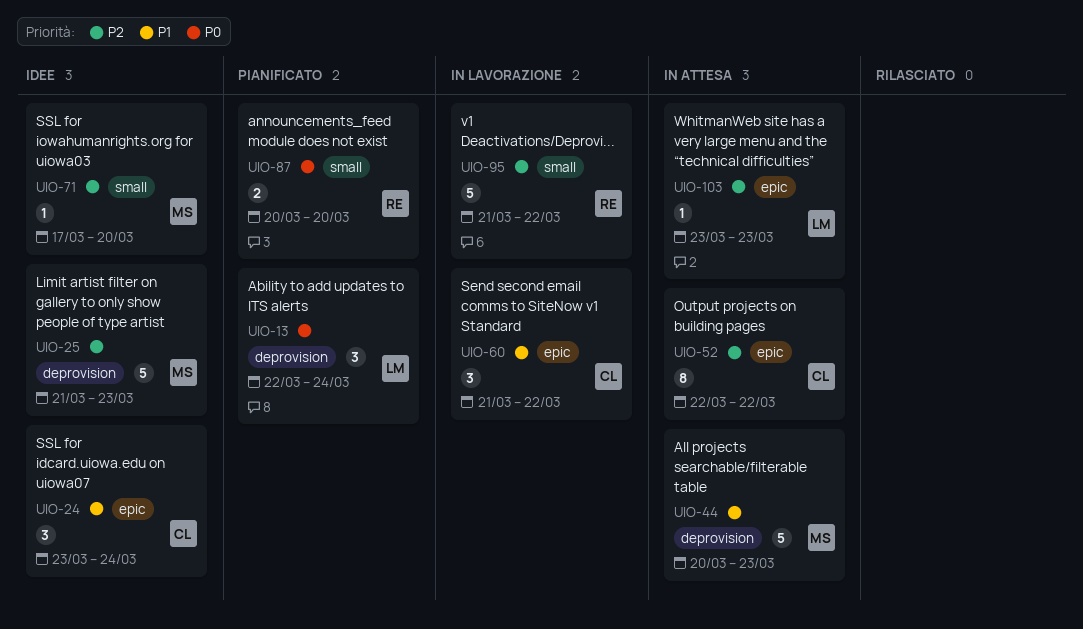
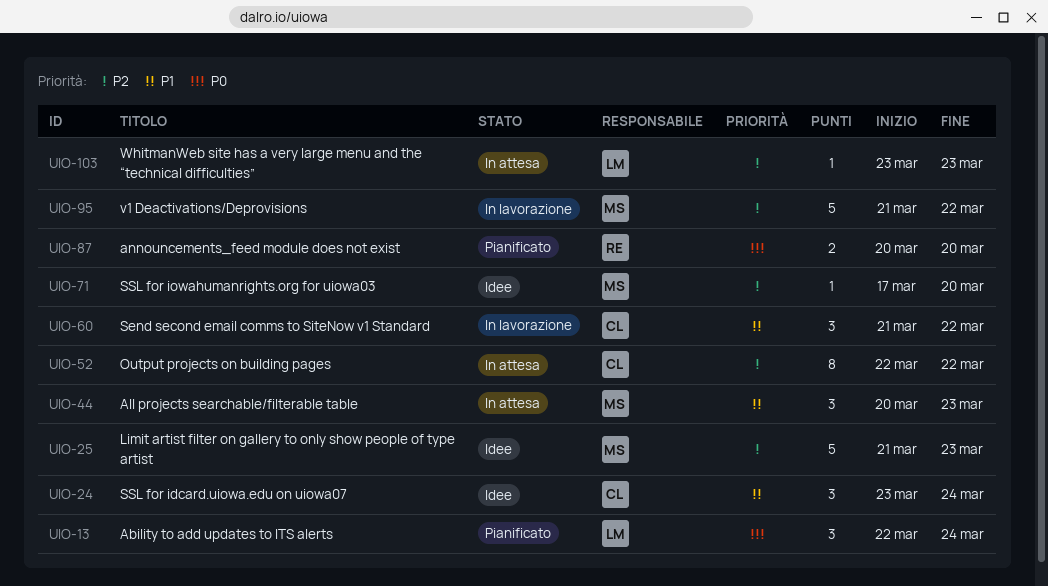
UIO-44, estimate: 5 -> 3
UIO-95, owner: RE -> MS

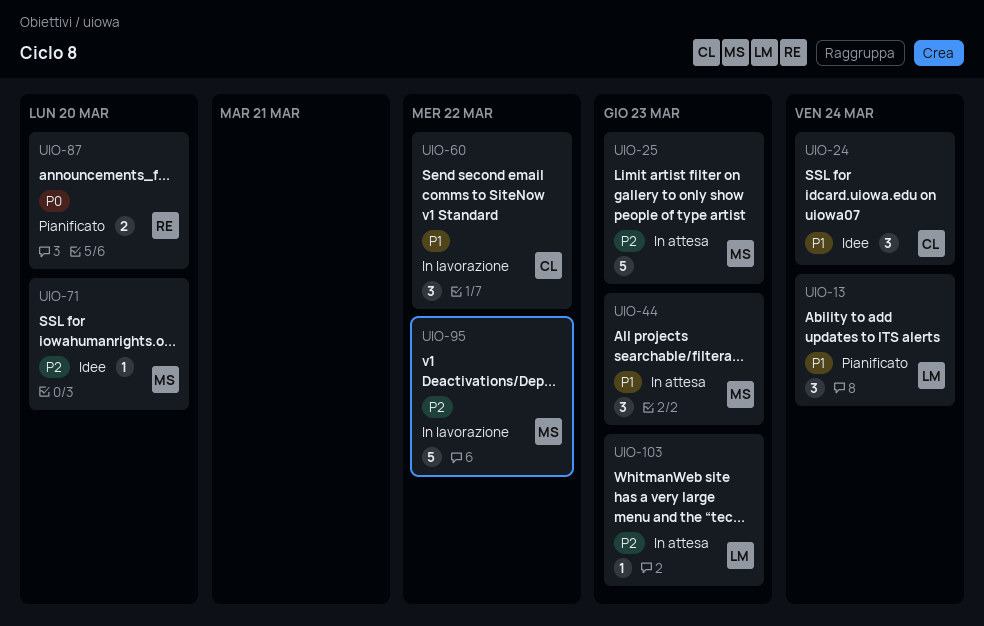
UIO-13, priority: P0 -> P1
UIO-25, status: Idee -> In attesa
UIO-52: present -> none

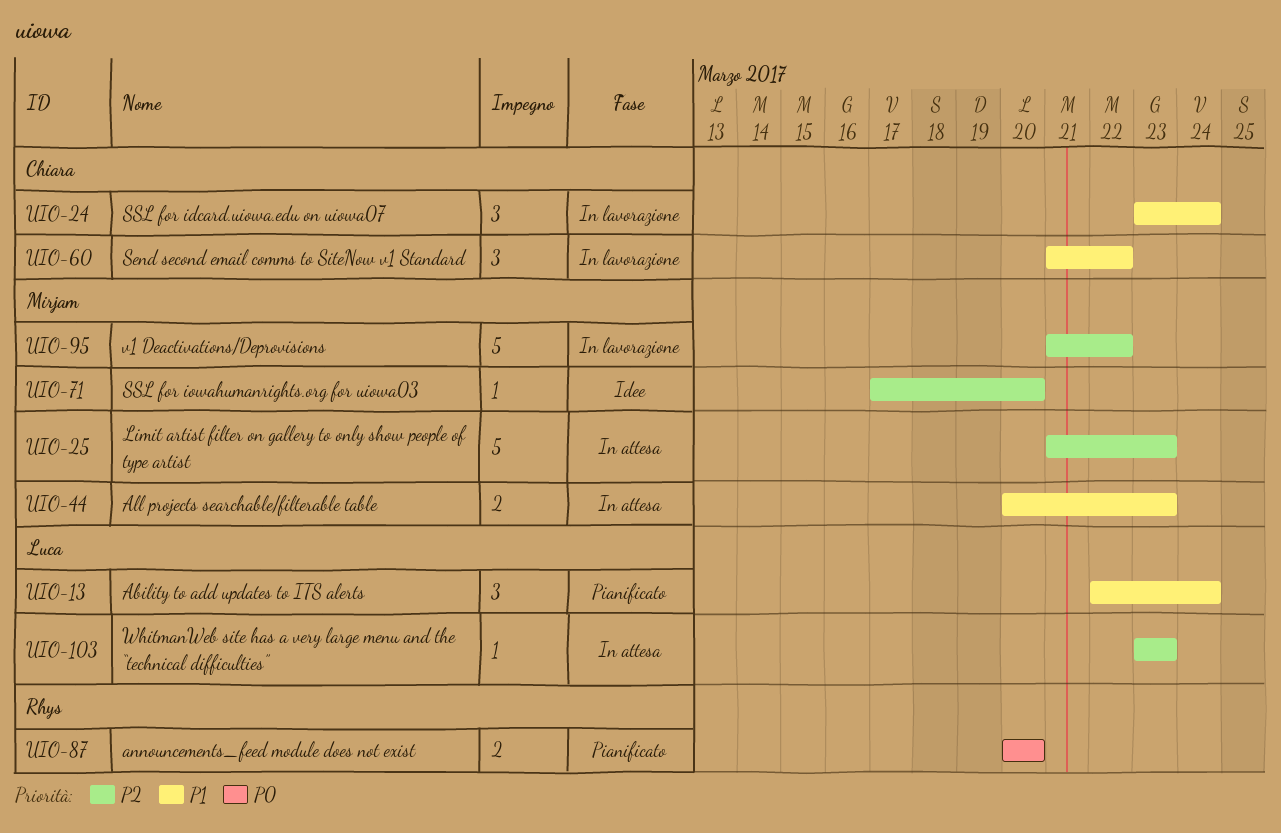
UIO-24, status: Idee -> In lavorazione
UIO-44, estimate: 3 -> 2

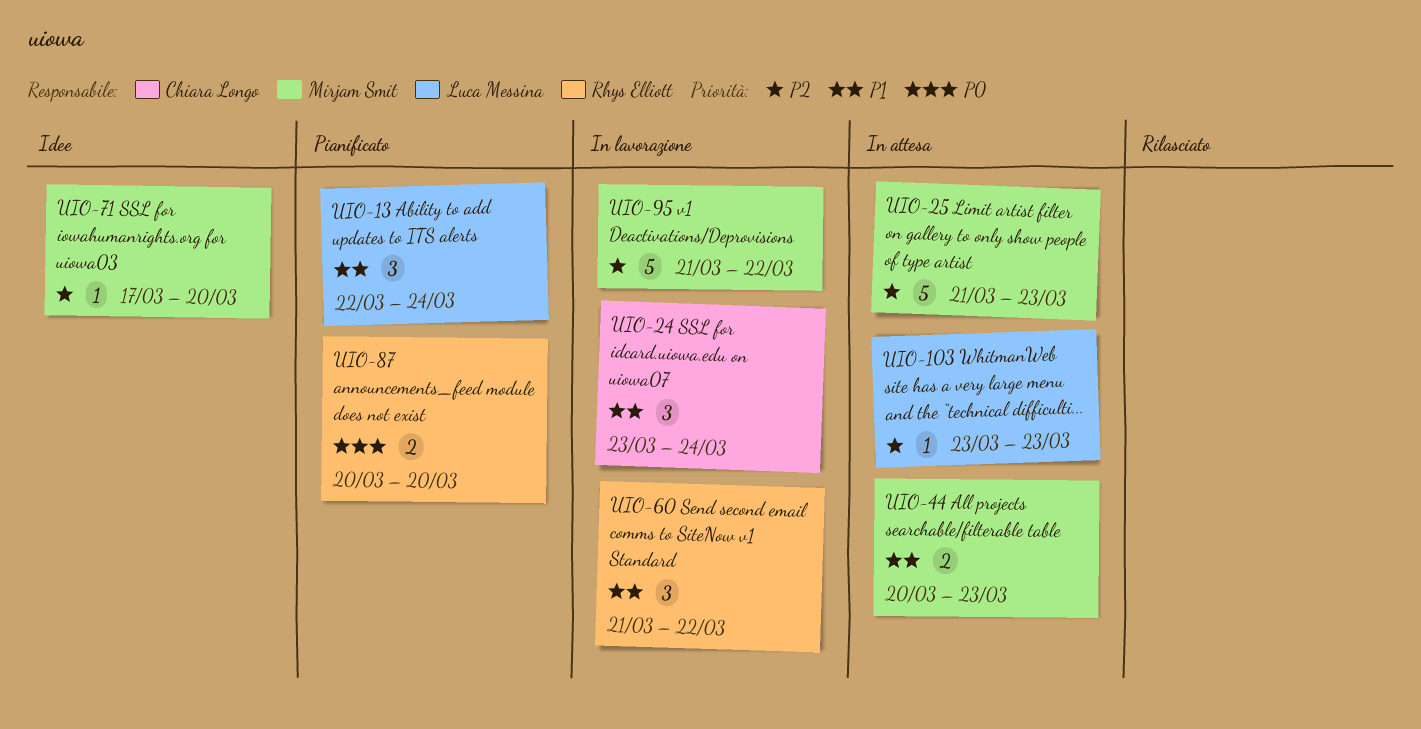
UIO-60, owner: Chiara Longo -> Rhys Elliott

